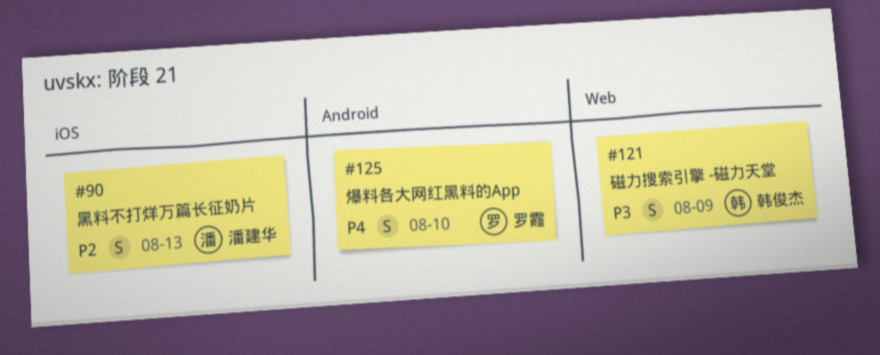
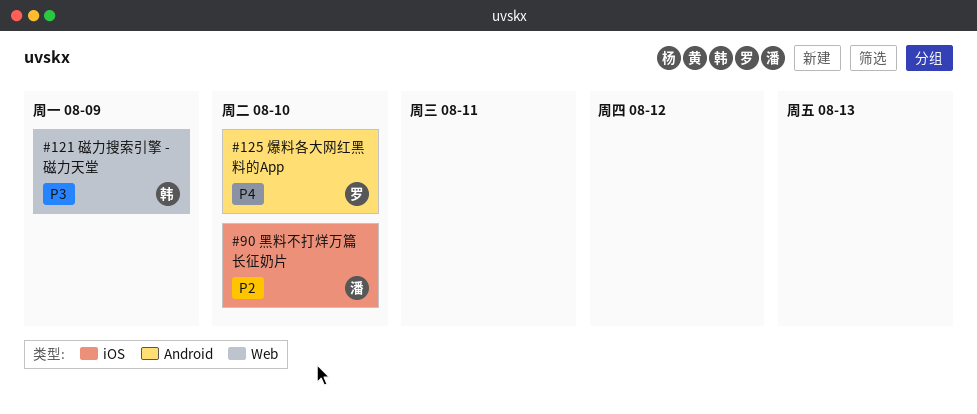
#90, due: Aug 13 -> Aug 10

